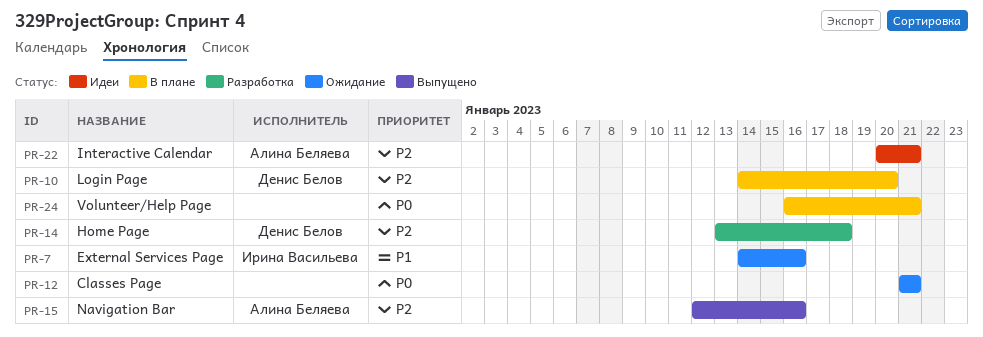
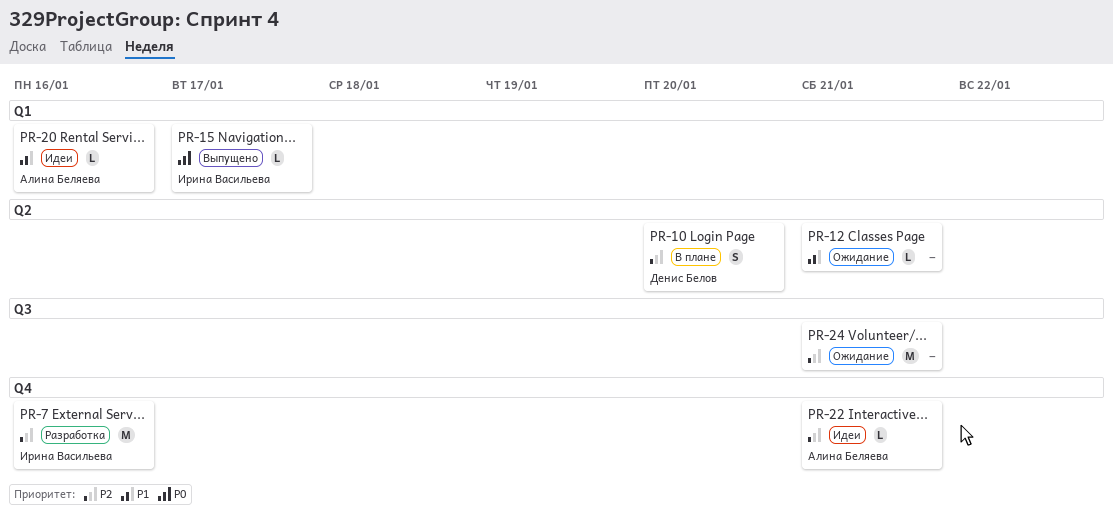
PR-7, status: Ожидание -> Разработка
PR-7, priority: P1 -> P2
PR-12, priority: P0 -> P1
PR-14: present -> none
PR-15, owner: Алина Беляева -> Ирина Васильева
PR-15, priority: P2 -> P0
PR-15, due: Jan 16 -> Jan 17
PR-20: none -> present
PR-24, status: В плане -> Ожидание
PR-24, priority: P0 -> P2

